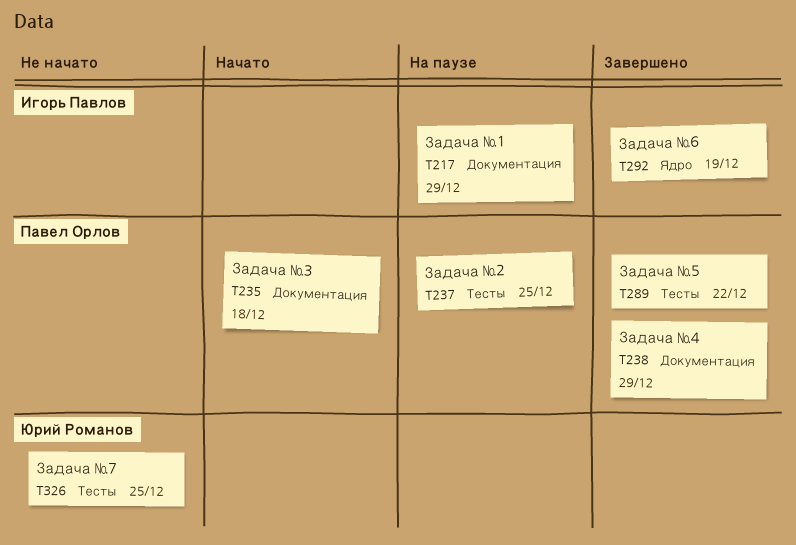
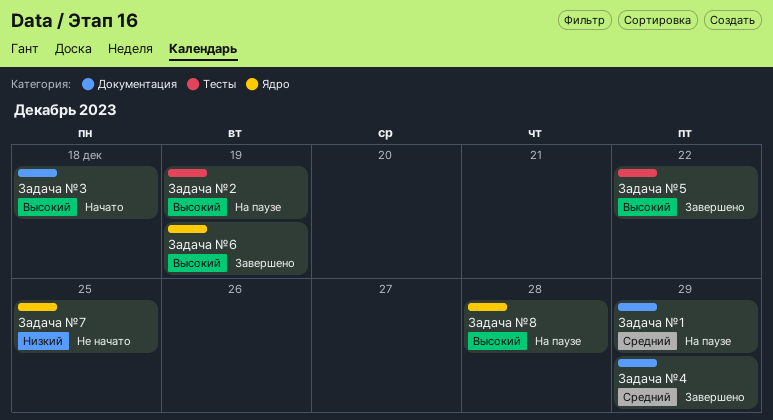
Задача №2, due: Dec 25 -> Dec 19
Задача №7, label: Тесты -> Ядро
Задача №8: none -> present

